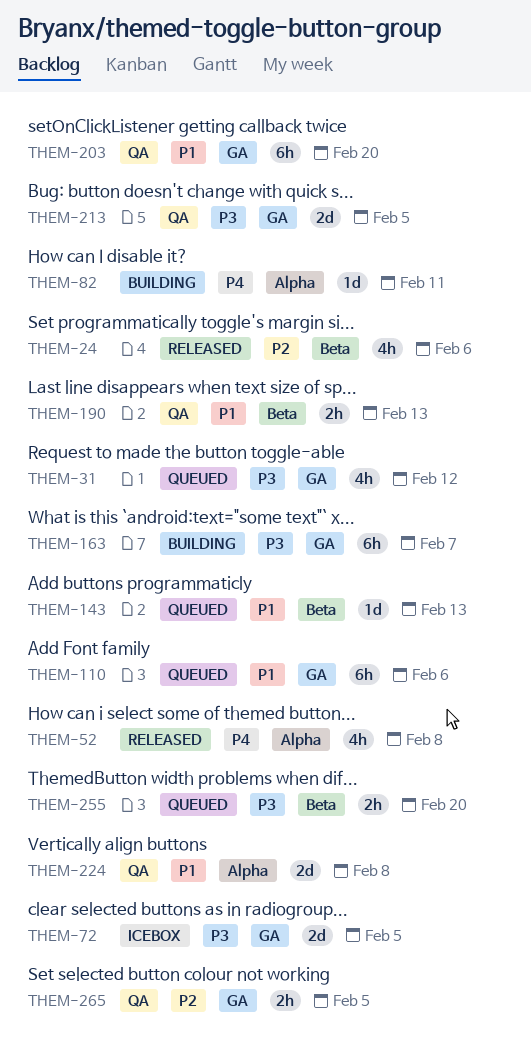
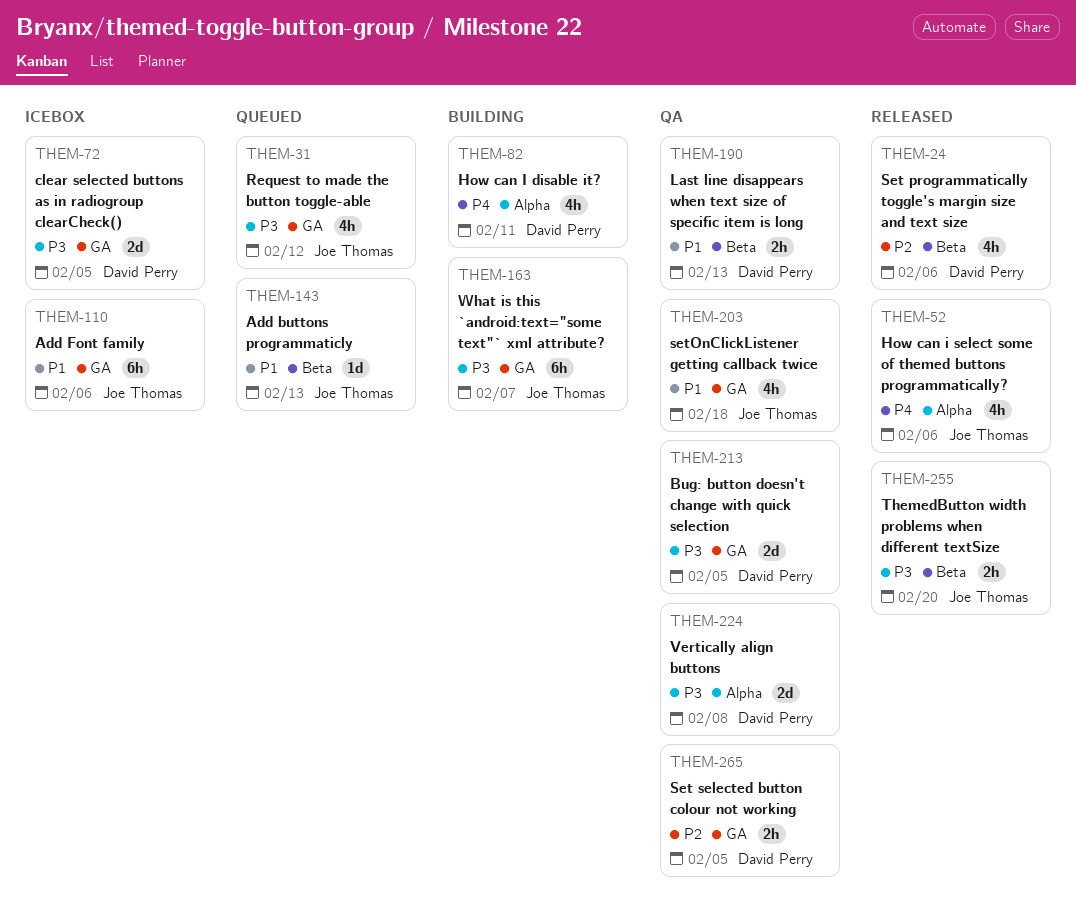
THEM-52, due: Feb 8 -> Feb 6
THEM-82, estimate: 1d -> 4h
THEM-110, status: Queued -> Icebox
THEM-203, estimate: 6h -> 4h
THEM-203, due: Feb 20 -> Feb 18
THEM-224, priority: P1 -> P3
THEM-255, status: Queued -> Released

